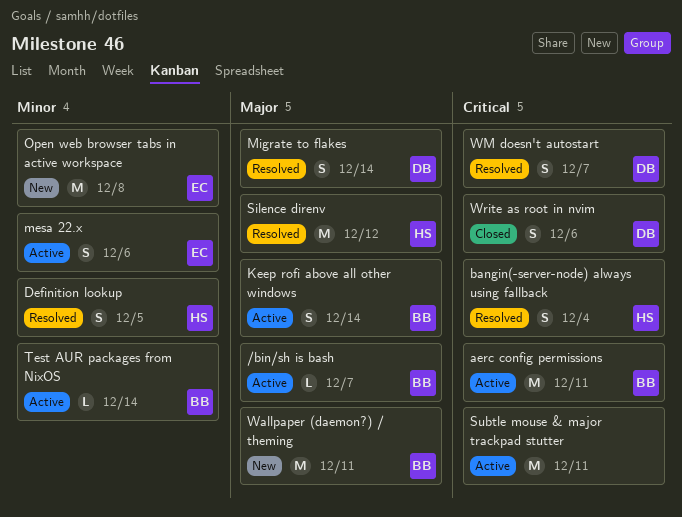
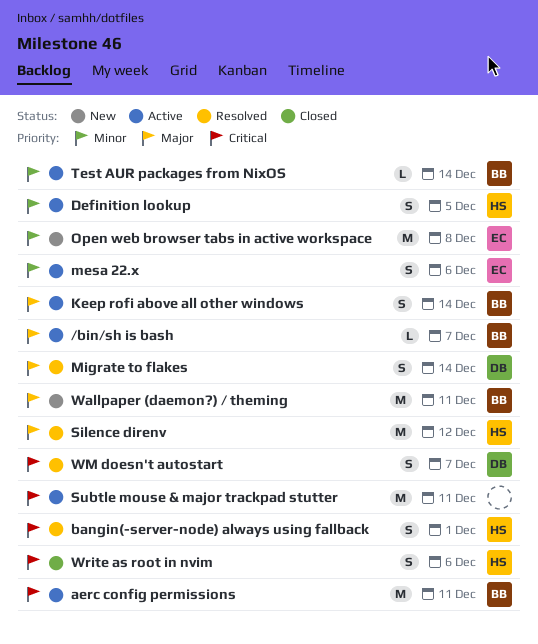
bangin(-server-node) always using fallback, due: Dec 4 -> Dec 1
Definition lookup, status: Resolved -> Active
Write as root in nvim, owner: DB -> HS

